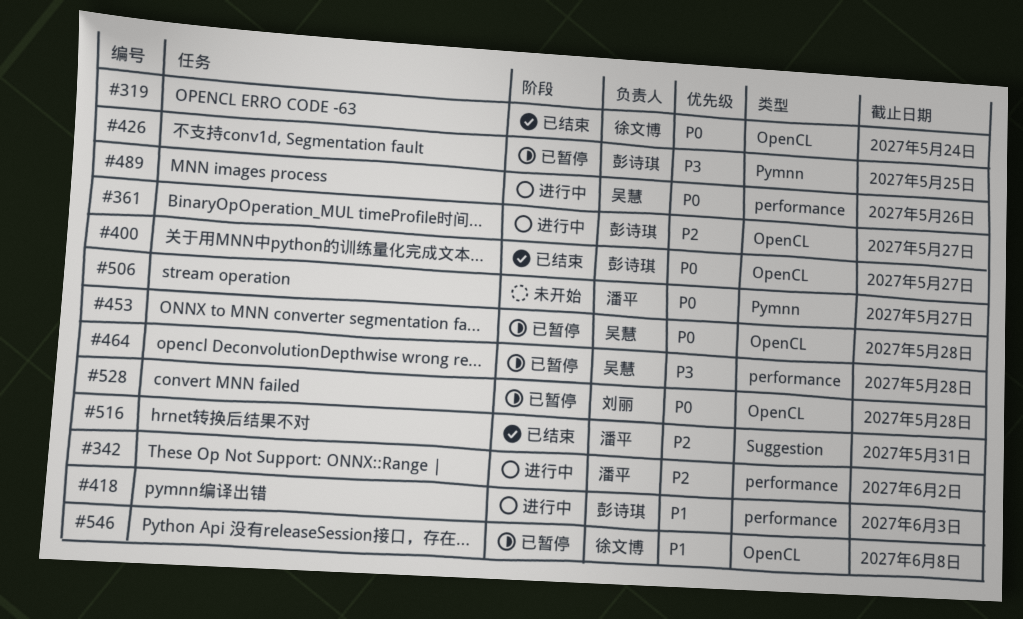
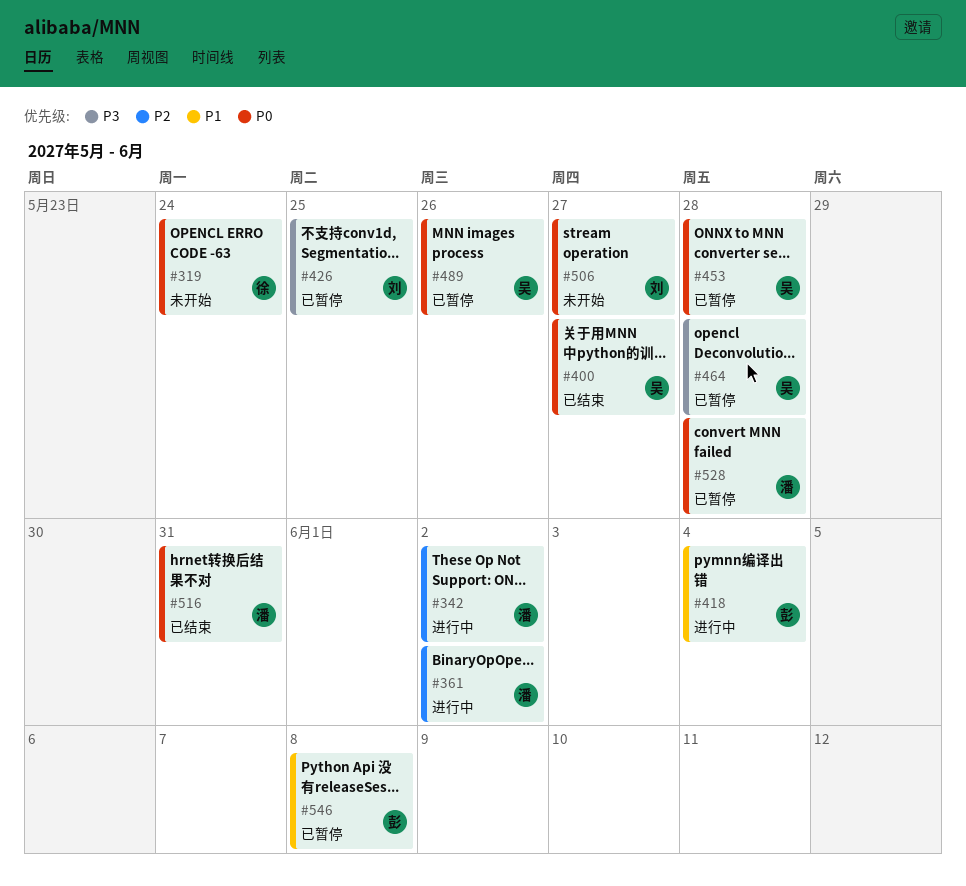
#319, status: 已结束 -> 未开始
#361, owner: 彭诗琪 -> 潘平
#361, due: May 27 -> Jun 2
#400, owner: 彭诗琪 -> 吴慧
#418, due: Jun 3 -> Jun 4
#426, owner: 彭诗琪 -> 刘丽
#489, status: 进行中 -> 已暂停
#506, owner: 潘平 -> 刘丽
#516, priority: P2 -> P0
#528, owner: 刘丽 -> 潘平
#546, owner: 徐文博 -> 彭诗琪

